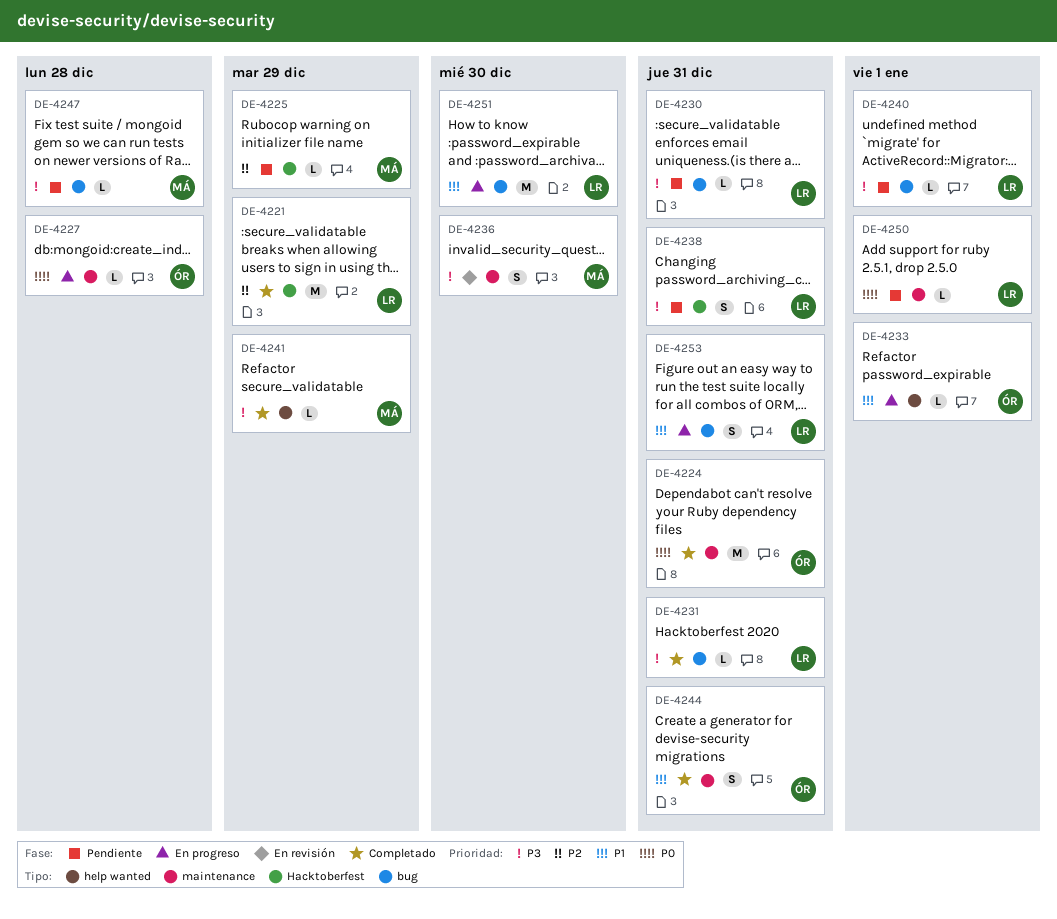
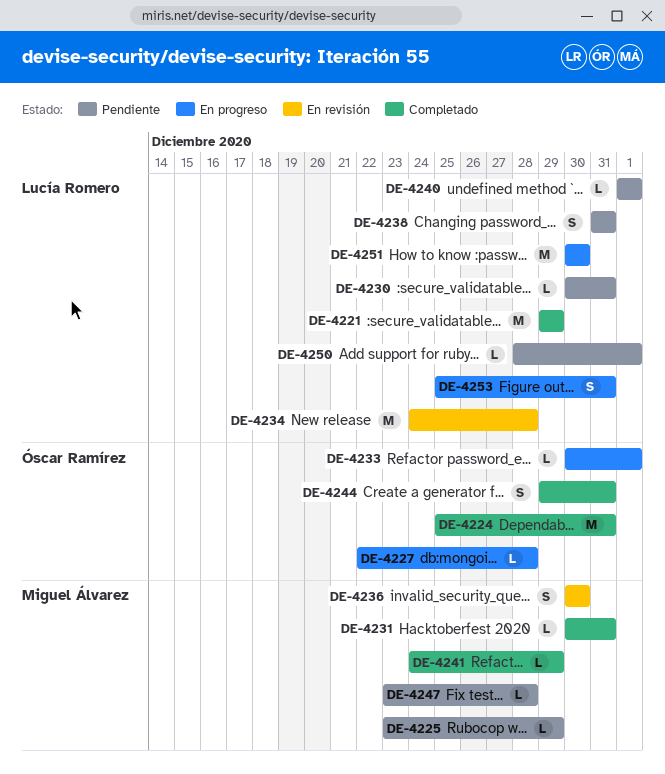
DE-4231, owner: Lucía Romero -> Miguel Álvarez
DE-4234: none -> present

